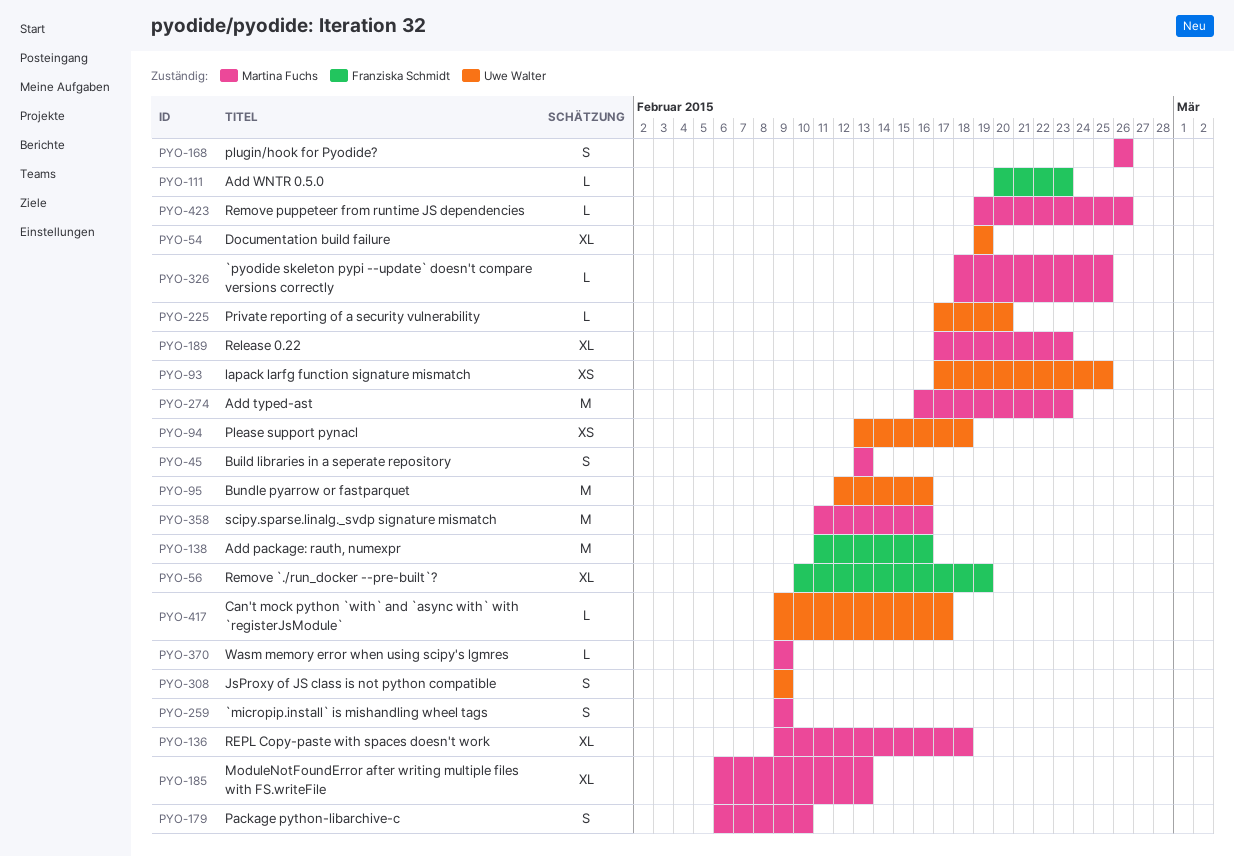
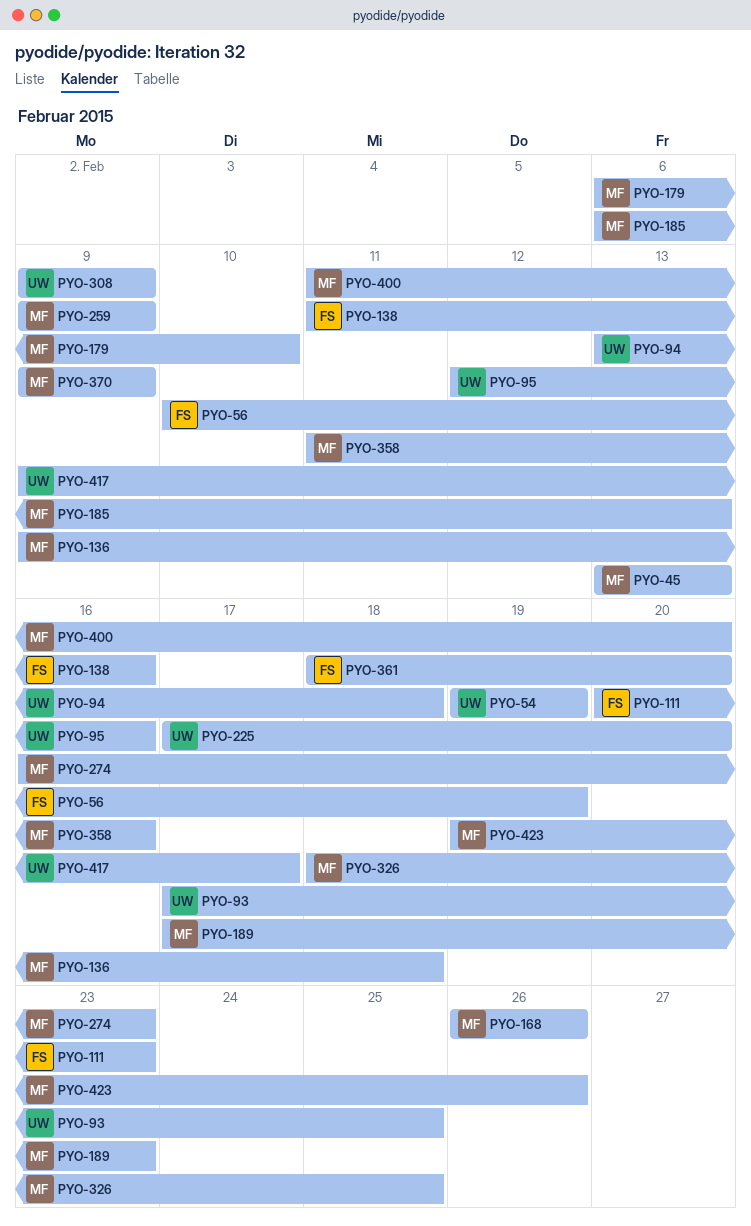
PYO-361: none -> present
PYO-400: none -> present

